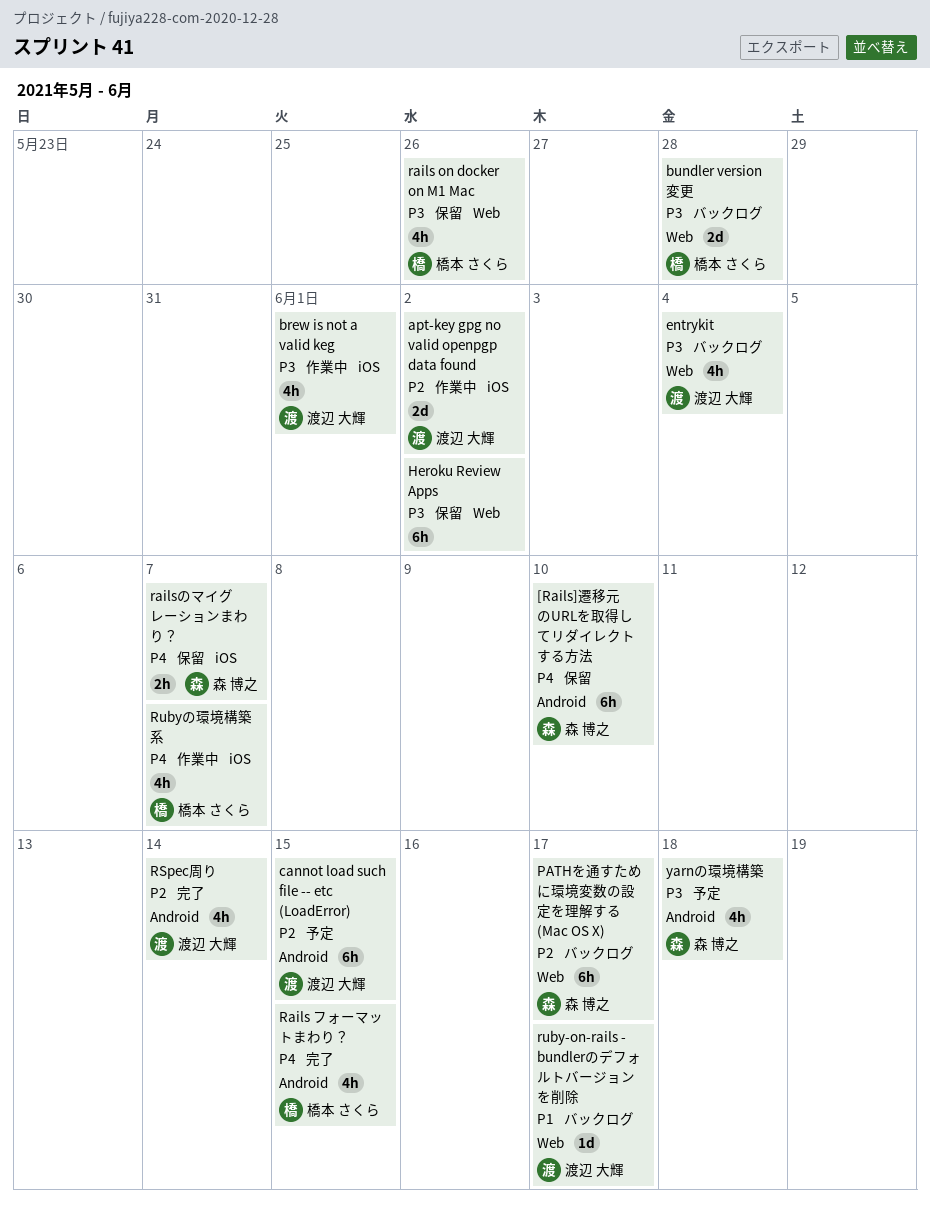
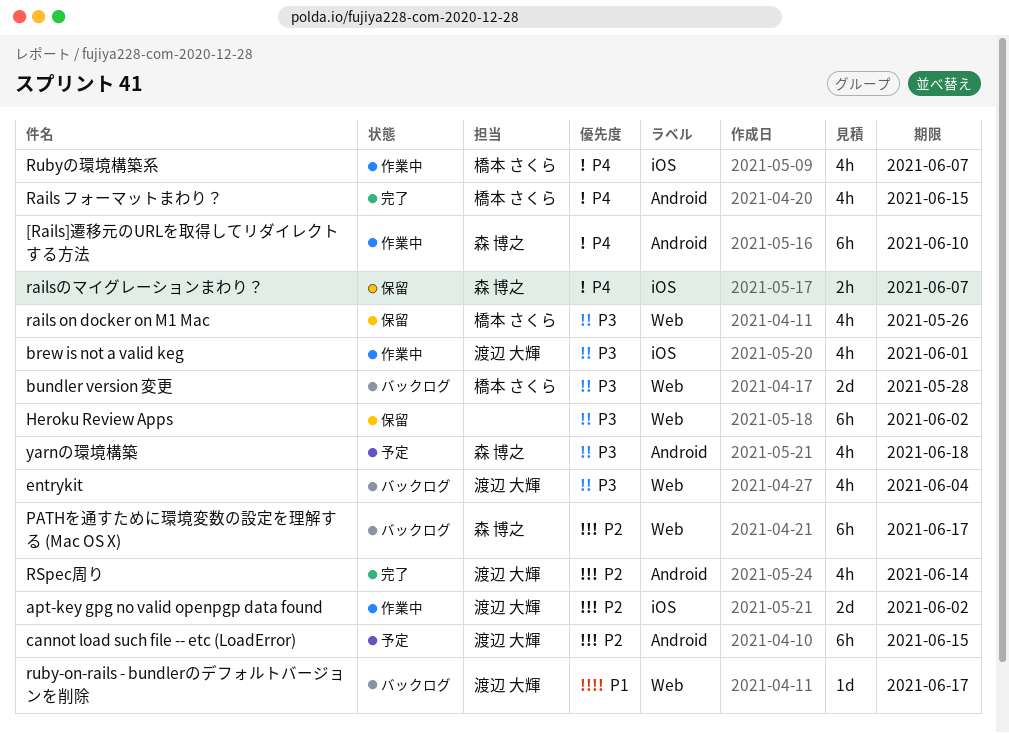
[Rails]遷移元のURLを取得してリダイレクトする方法, status: 保留 -> 作業中

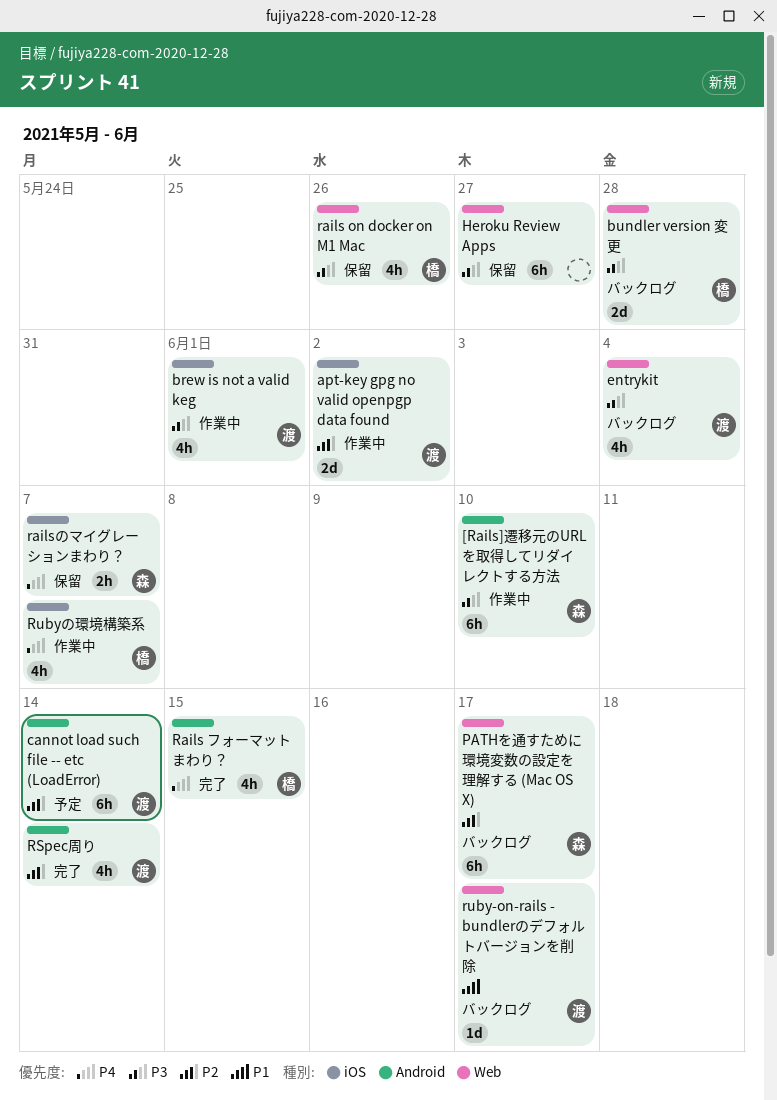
[Rails]遷移元のURLを取得してリダイレクトする方法, priority: P4 -> P3
cannot load such file -- etc (LoadError), due: Jun 15 -> Jun 14
Heroku Review Apps, due: Jun 2 -> May 27
yarnの環境構築: present -> none

